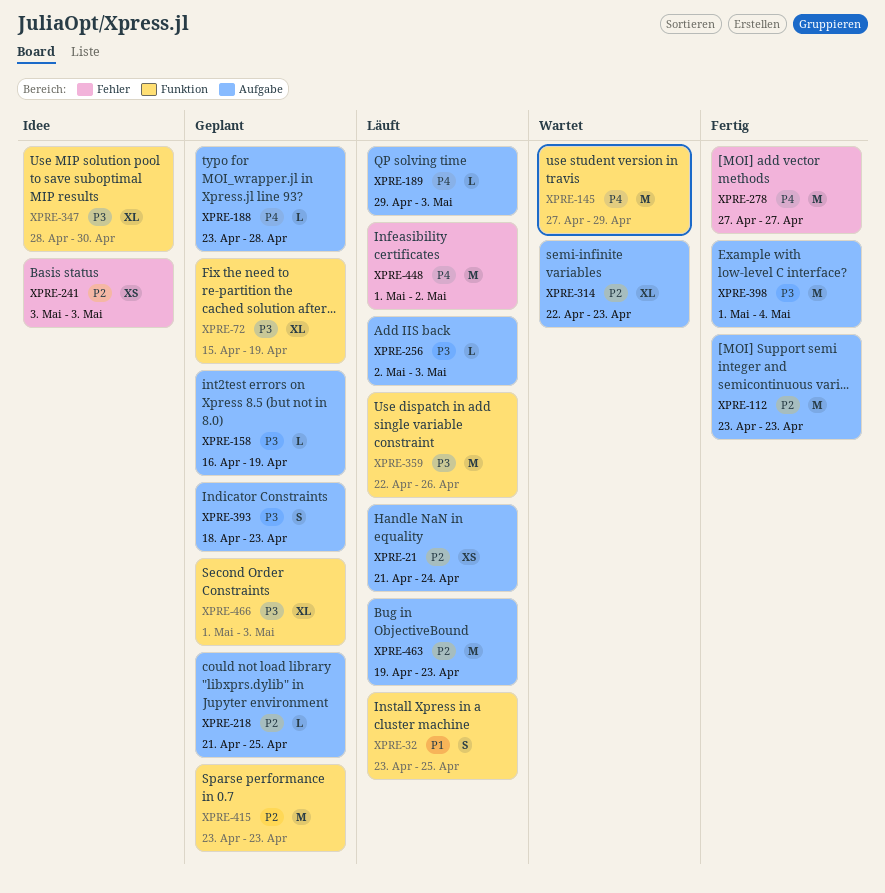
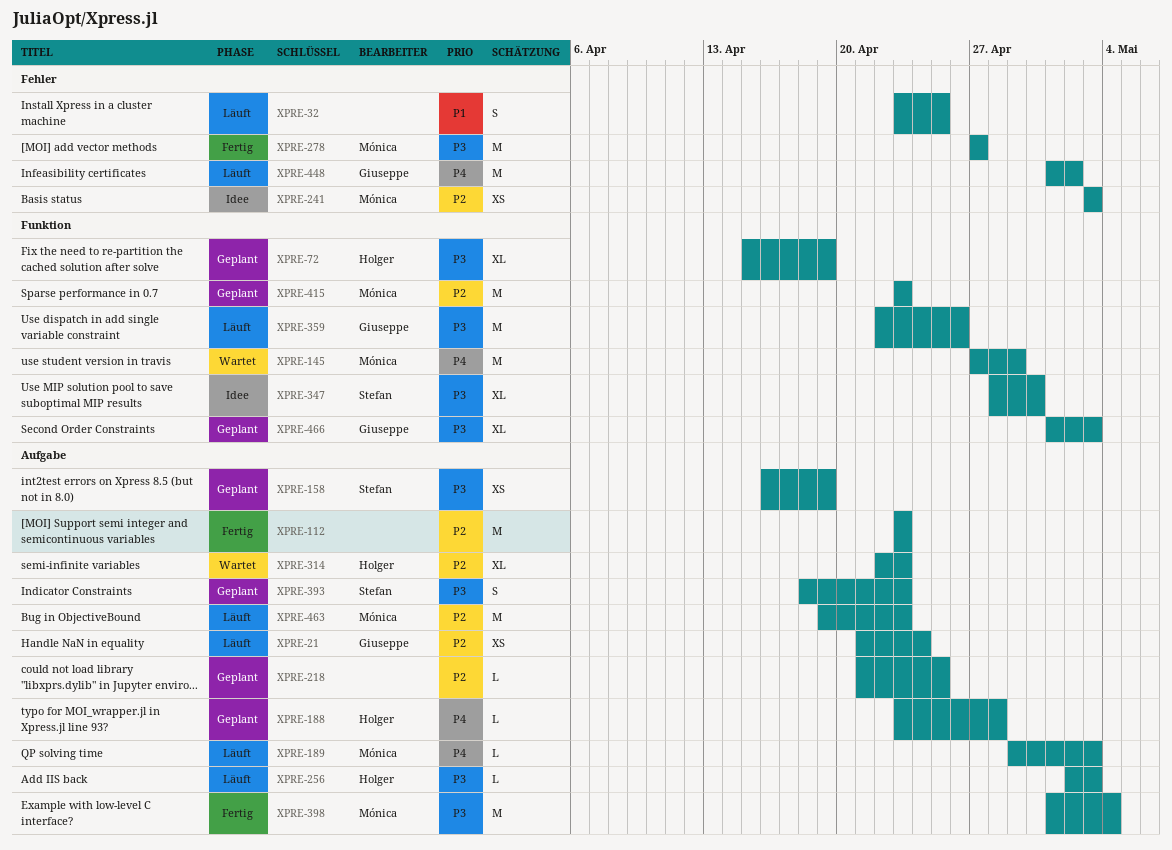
XPRE-32, label: Funktion -> Fehler
XPRE-158, estimate: L -> XS
XPRE-278, priority: P4 -> P3

